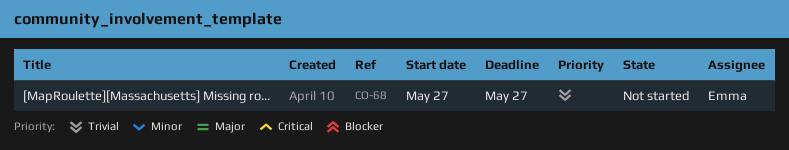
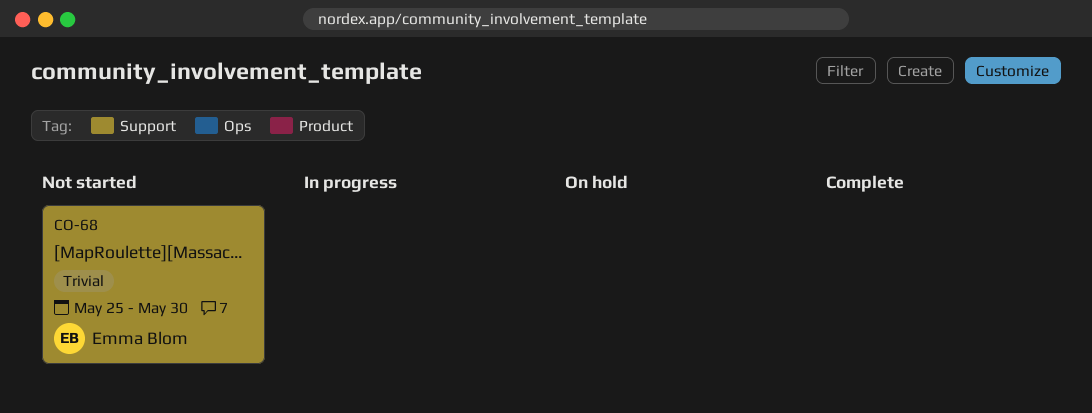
CO-68, start: May 27 -> May 25
CO-68, due: May 27 -> May 30

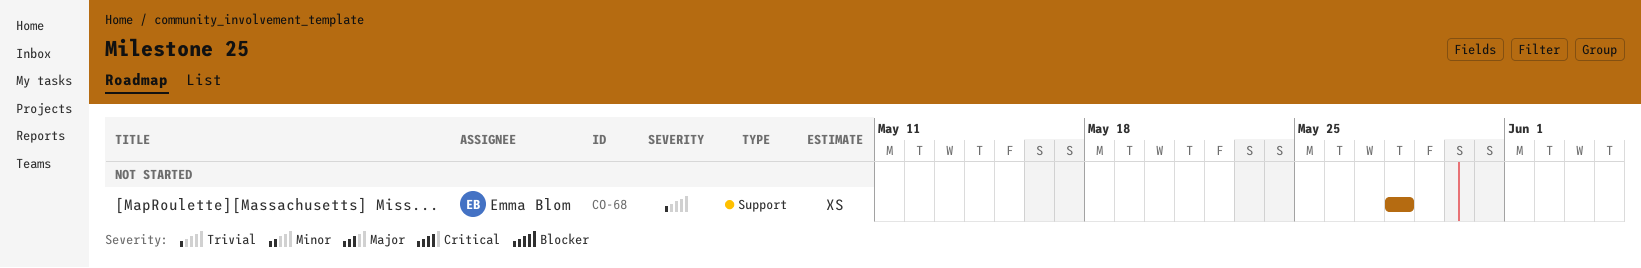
CO-68, start: May 25 -> May 28
CO-68, due: May 30 -> May 28

